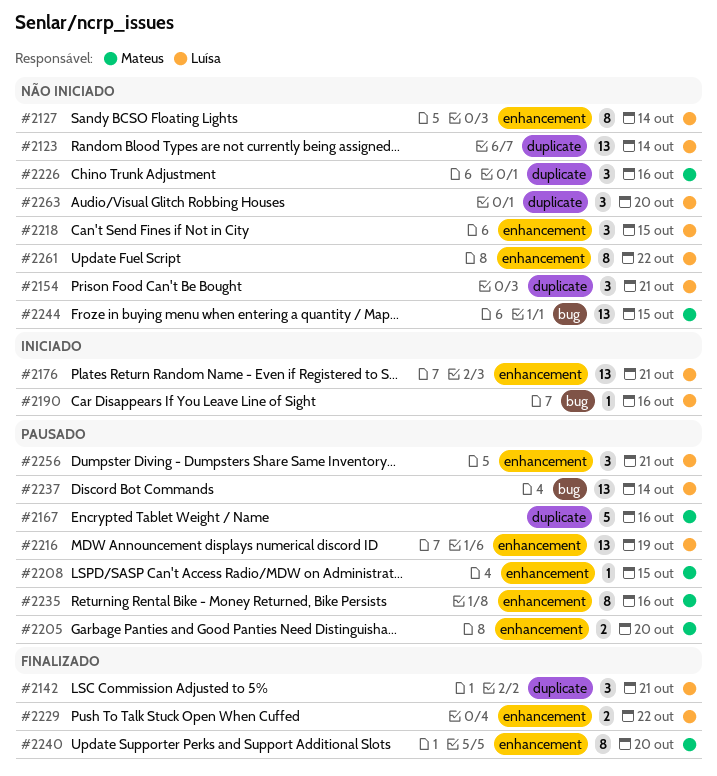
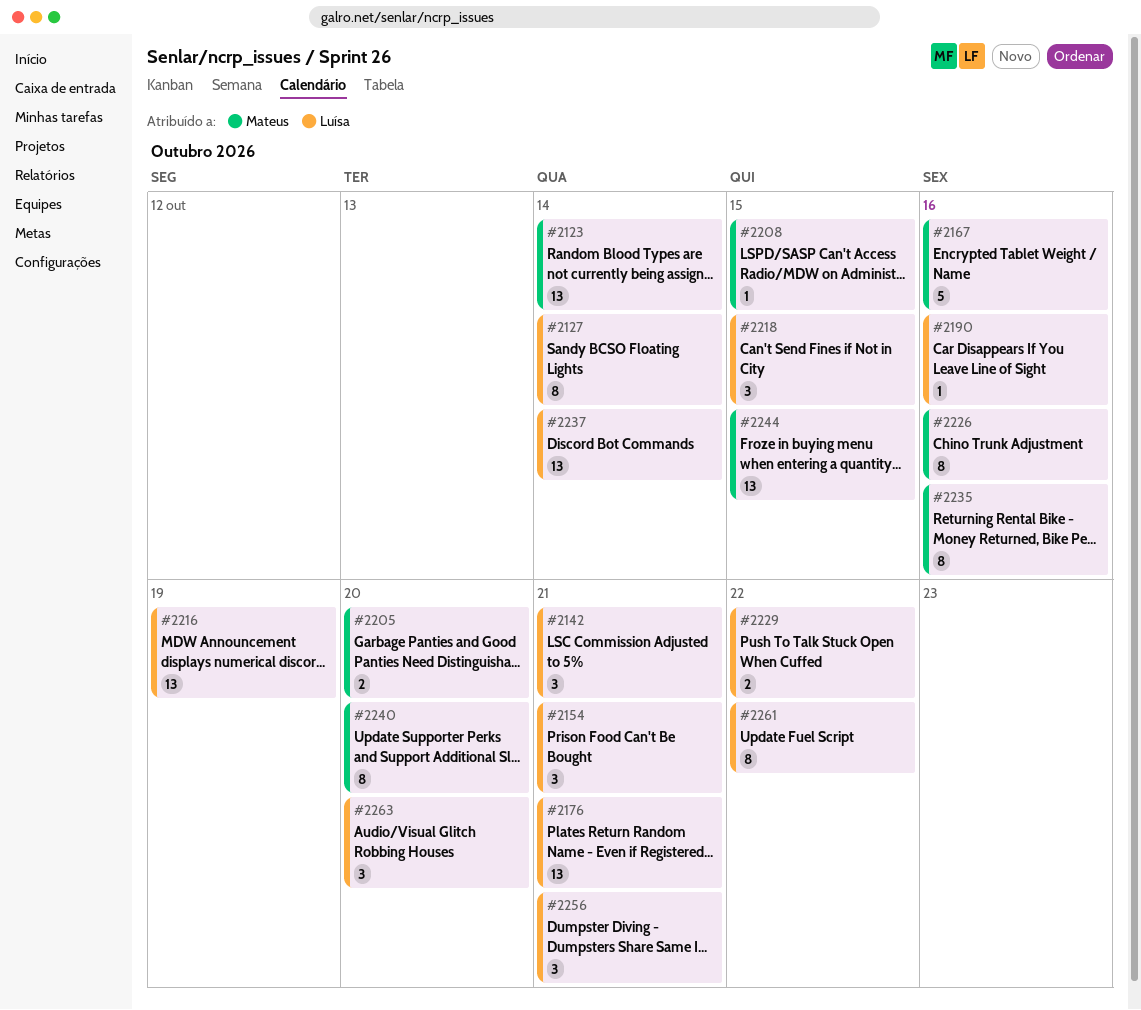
#2123, owner: Luísa -> Mateus
#2226, estimate: 3 -> 8

